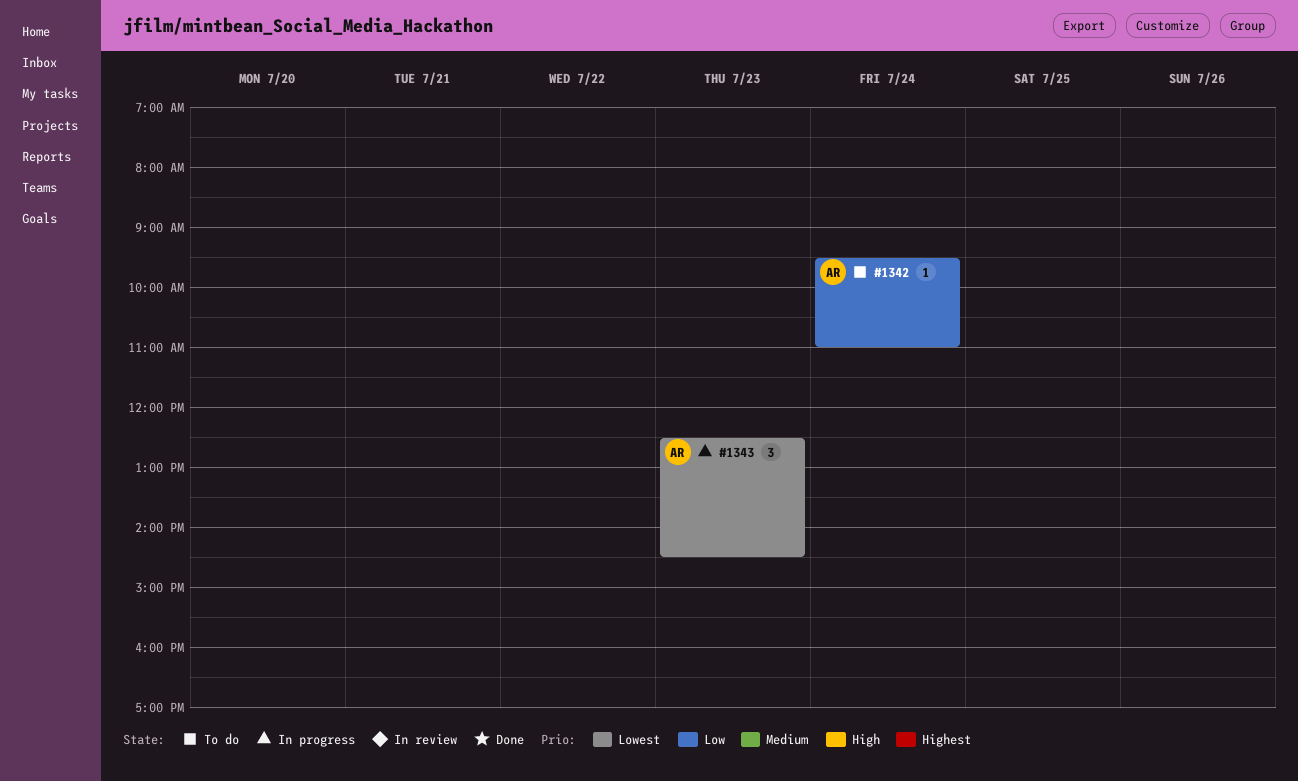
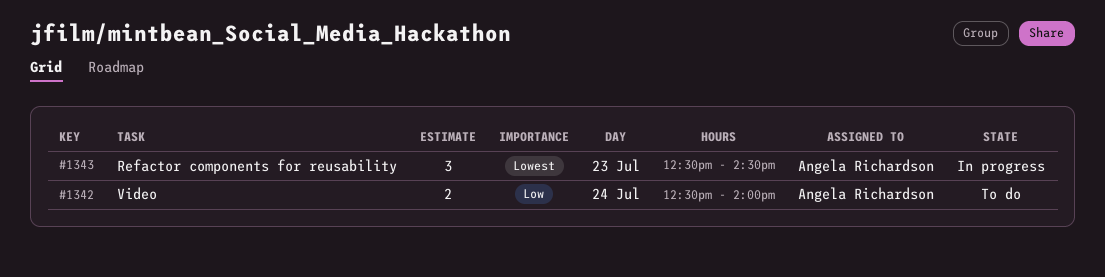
#1342, estimate: 1 -> 2
#1342, begins: 09:30 -> 12:30
#1342, ends: 11:00 -> 14:00

